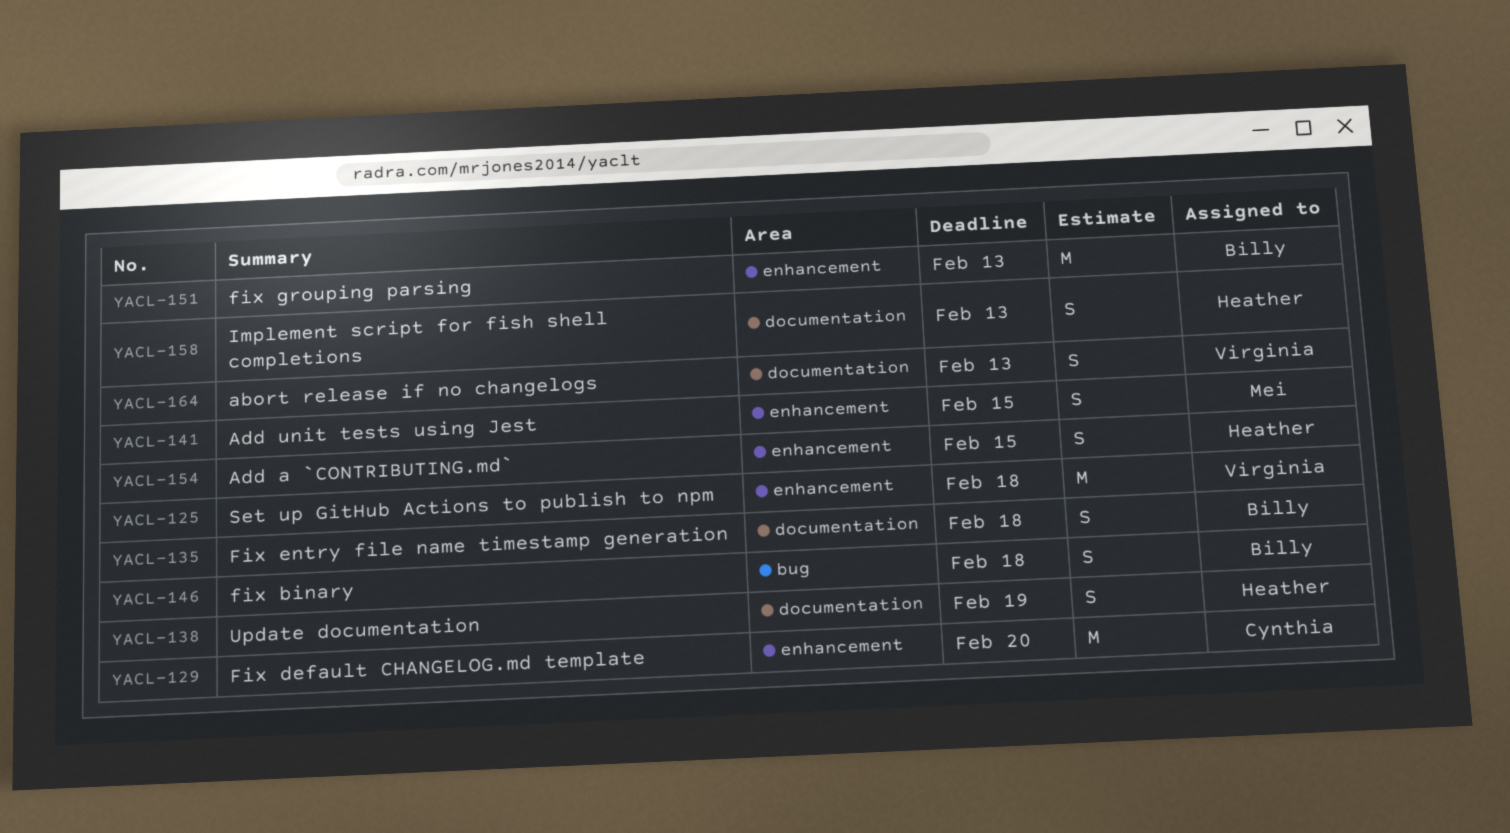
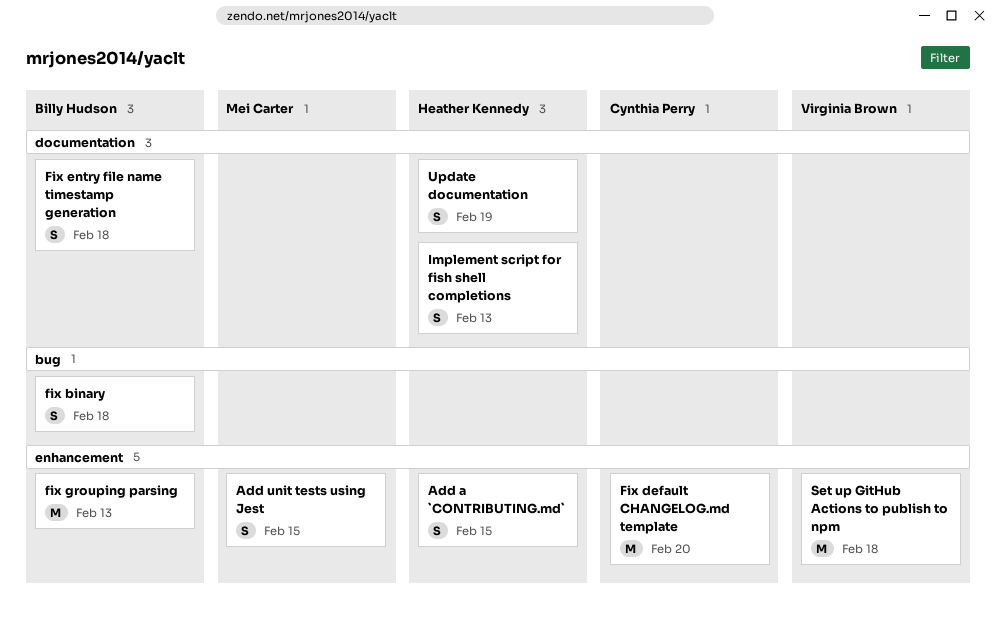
abort release if no changelogs: present -> none

